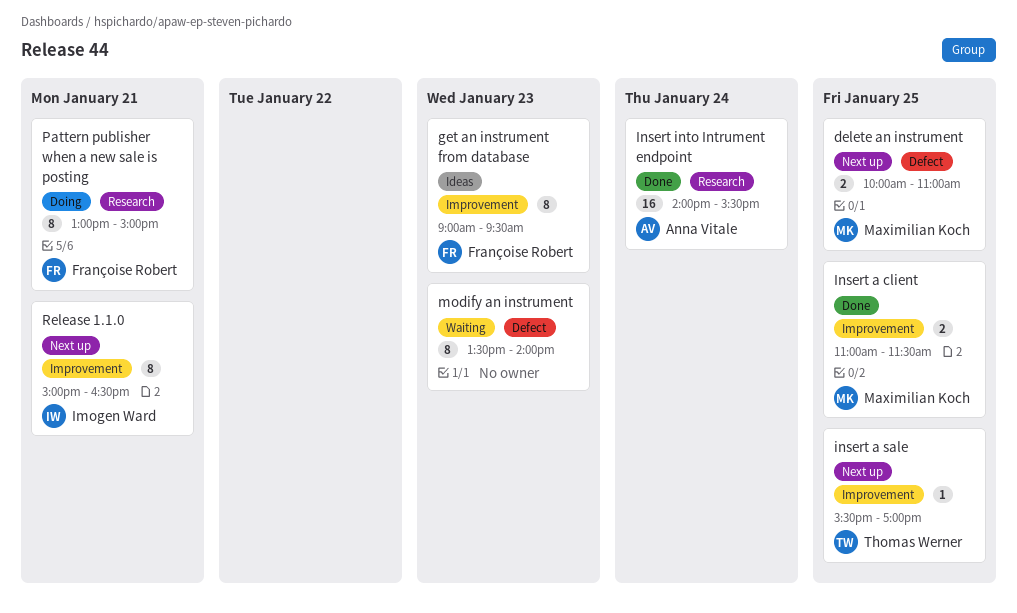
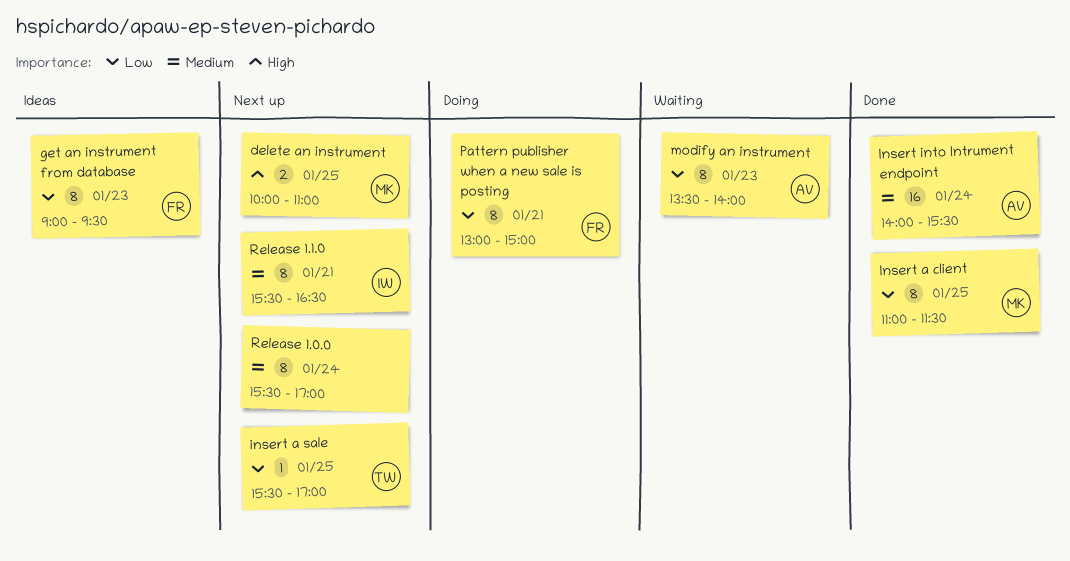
Insert a client, estimate: 2 -> 8
modify an instrument, owner: none -> Anna Vitale
Release 1.0.0: none -> present
Release 1.1.0, begins: 15:00 -> 15:30

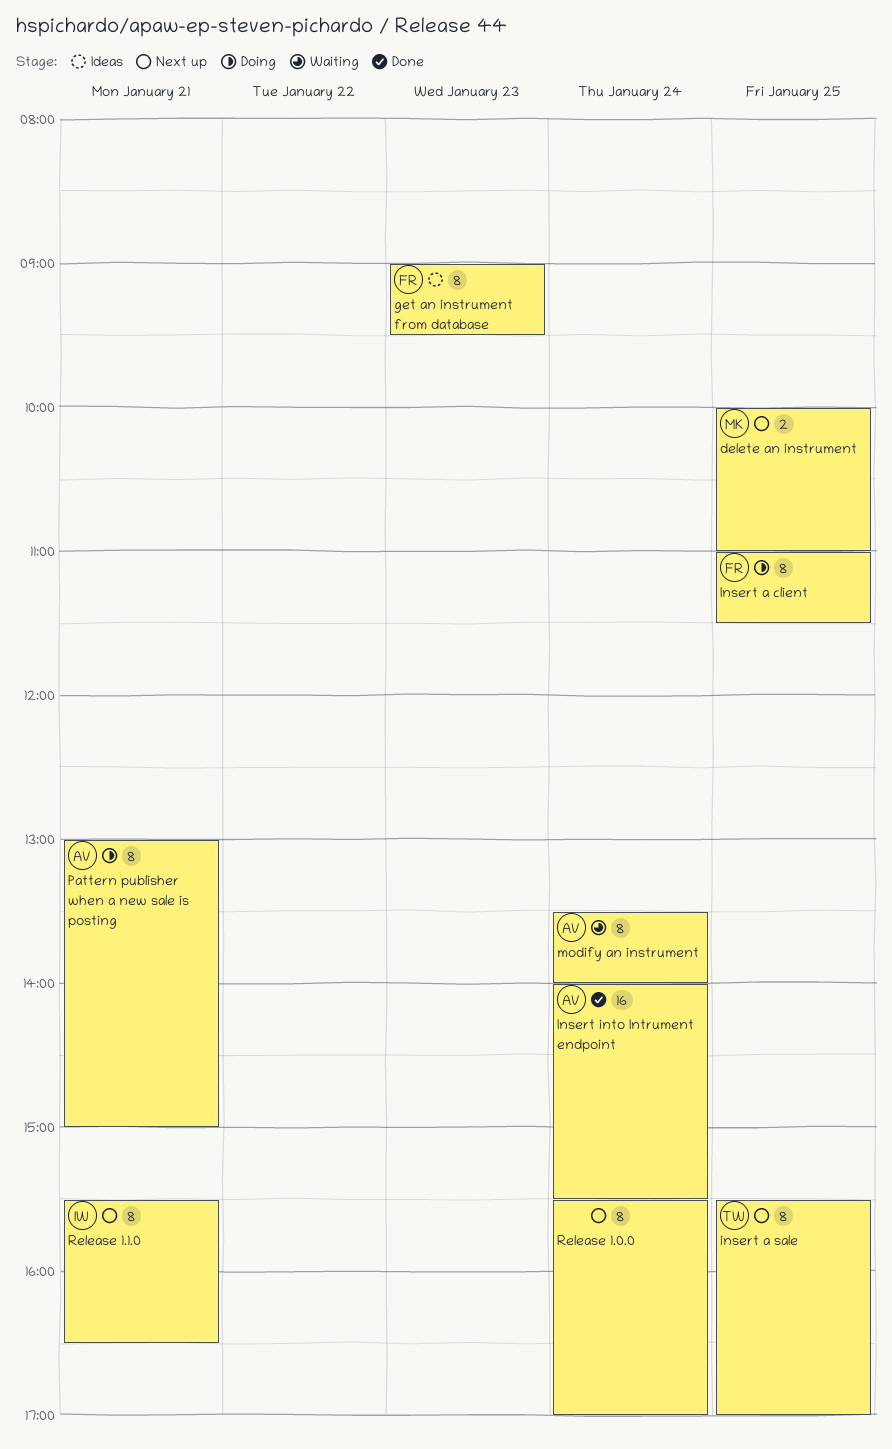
Insert a client, status: Done -> Doing
Insert a client, owner: MK -> FR
insert a sale, estimate: 1 -> 8
modify an instrument, day: Jan 23 -> Jan 24
Pattern publisher when a new sale is posting, owner: FR -> AV

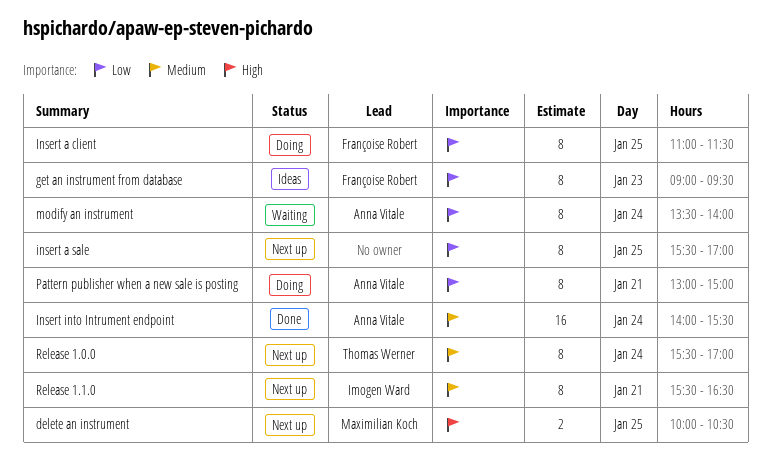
delete an instrument, ends: 11:00 -> 10:30
insert a sale, owner: Thomas Werner -> none
Release 1.0.0, owner: none -> Thomas Werner

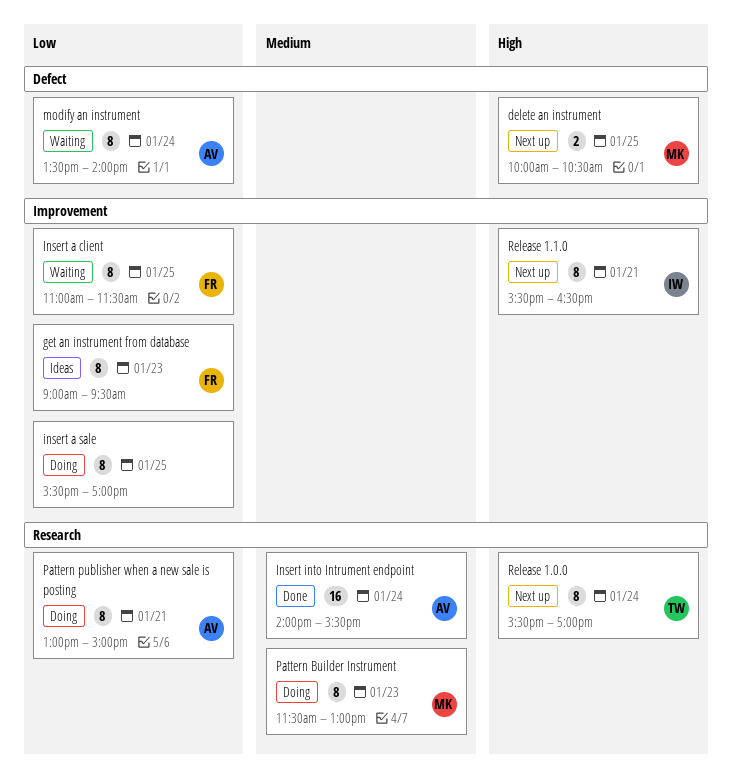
Insert a client, status: Doing -> Waiting
insert a sale, status: Next up -> Doing
Pattern Builder Instrument: none -> present
Release 1.0.0, priority: Medium -> High
Release 1.1.0, priority: Medium -> High

